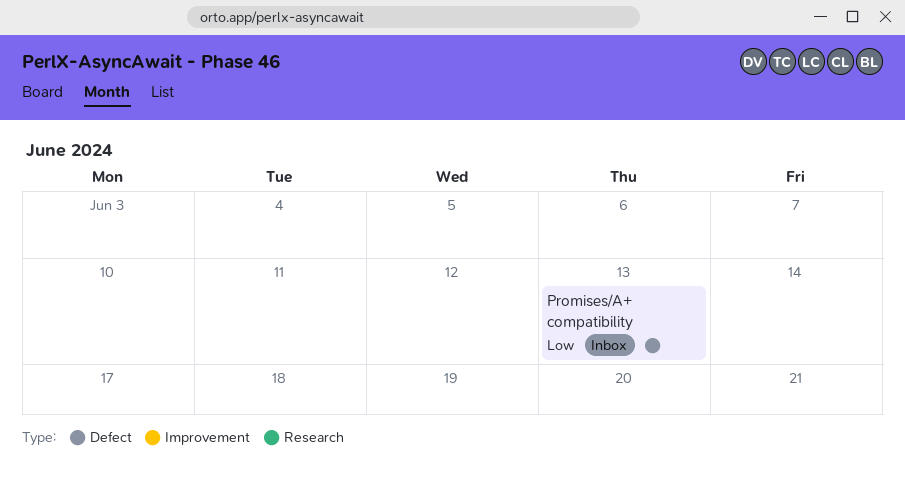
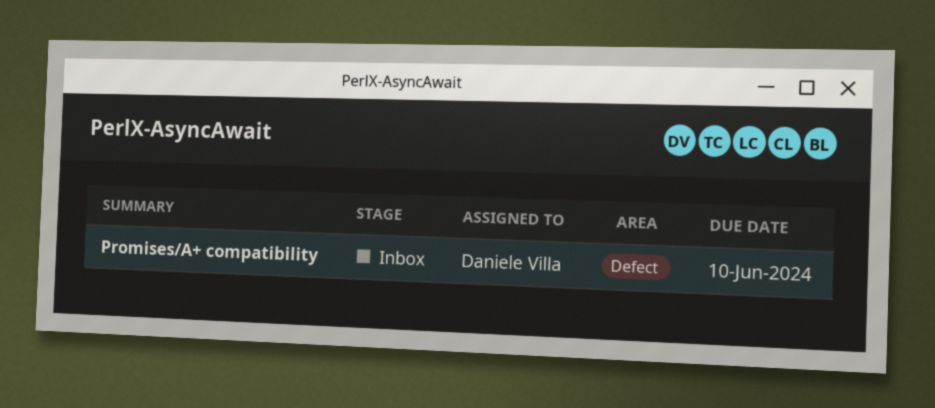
Promises/A+ compatibility, due: Jun 13 -> Jun 10

